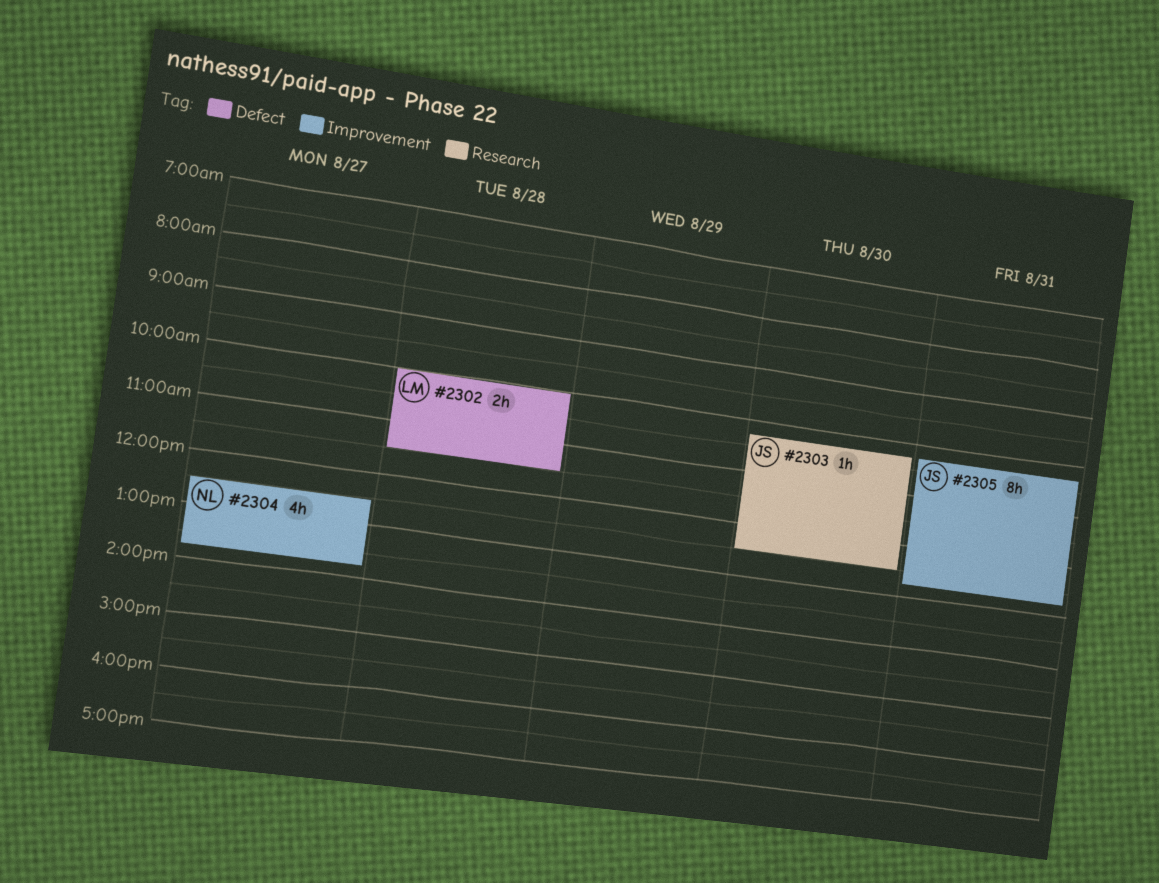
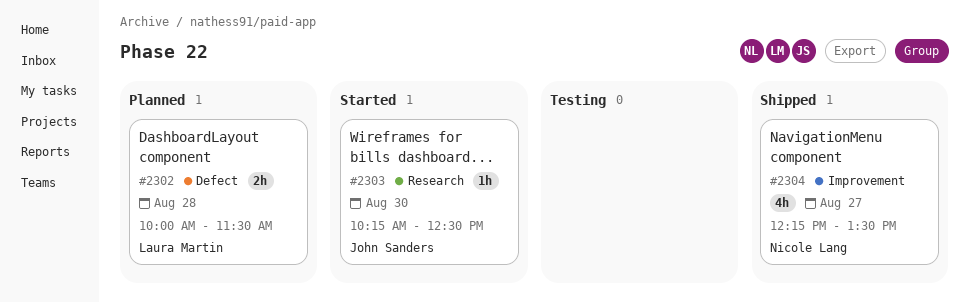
#2304, begins: 12:30 -> 12:15
#2304, ends: 13:45 -> 13:30
#2305: present -> none

